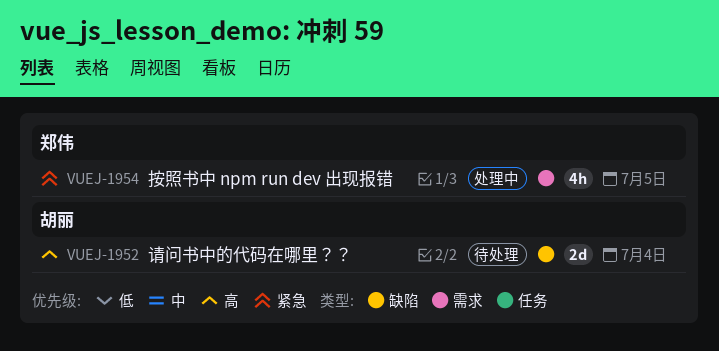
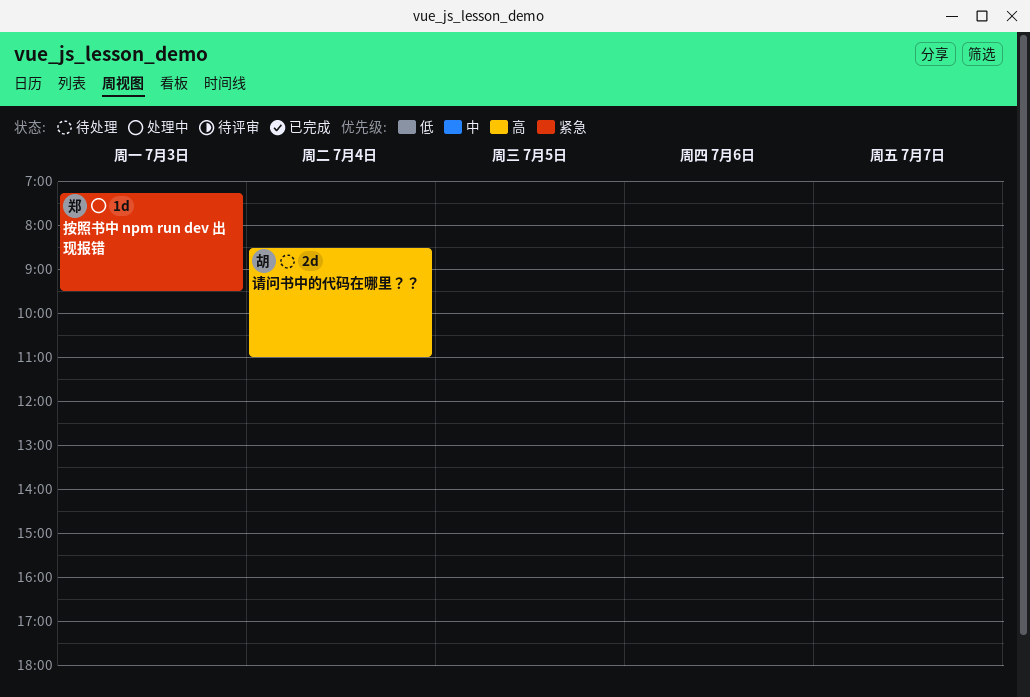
按照书中 npm run dev 出现报错, estimate: 4h -> 1d
按照书中 npm run dev 出现报错, day: Jul 5 -> Jul 3

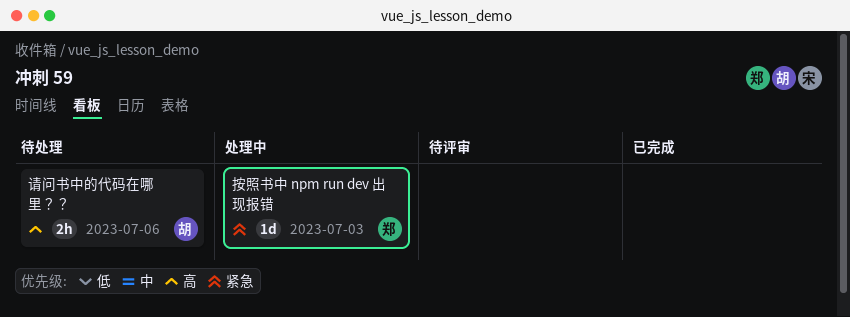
请问书中的代码在哪里？？, estimate: 2d -> 2h
请问书中的代码在哪里？？, day: Jul 4 -> Jul 6

